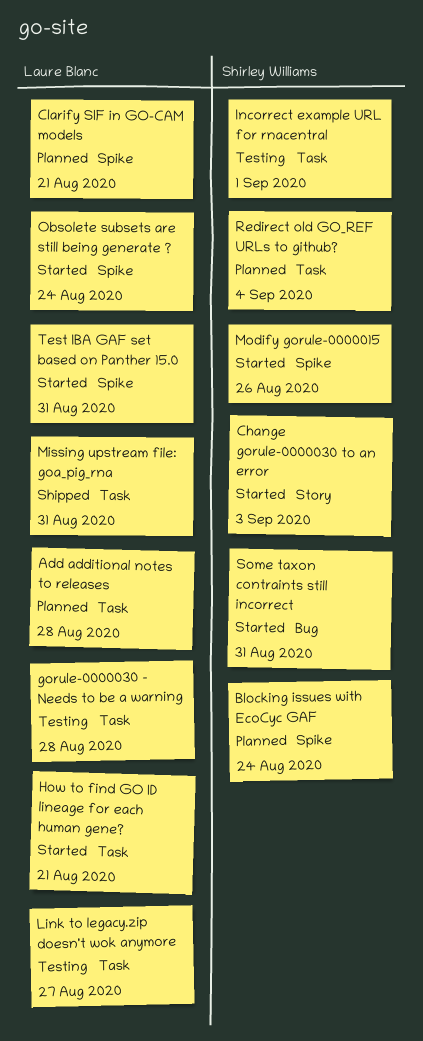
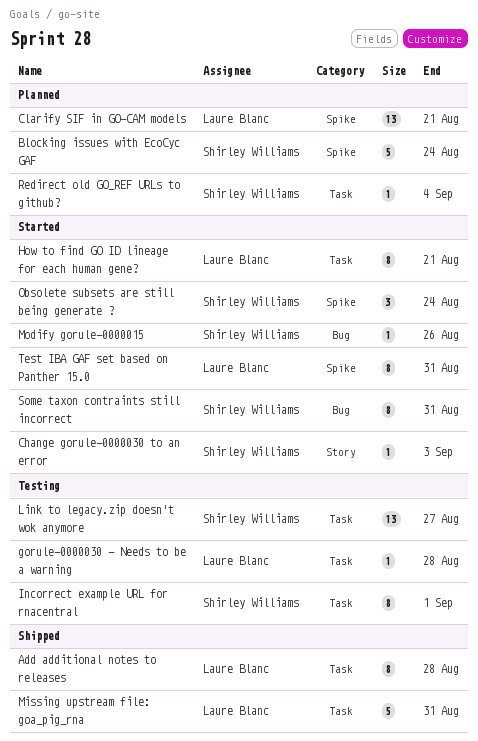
Add additional notes to releases, status: Planned -> Shipped
Link to legacy.zip doesn't wok anymore, owner: Laure Blanc -> Shirley Williams
Modify gorule-0000015, label: Spike -> Bug
Obsolete subsets are still being generate ?, owner: Laure Blanc -> Shirley Williams

